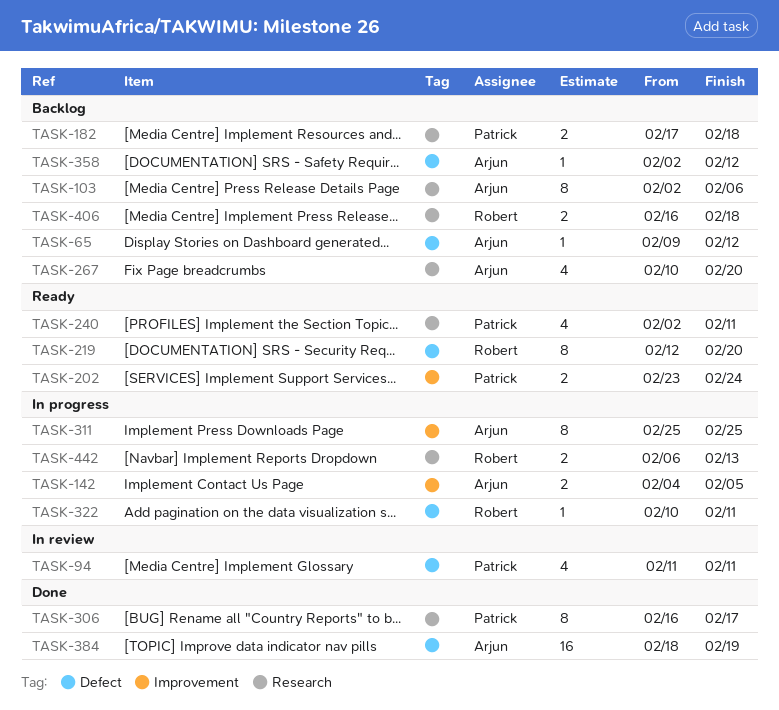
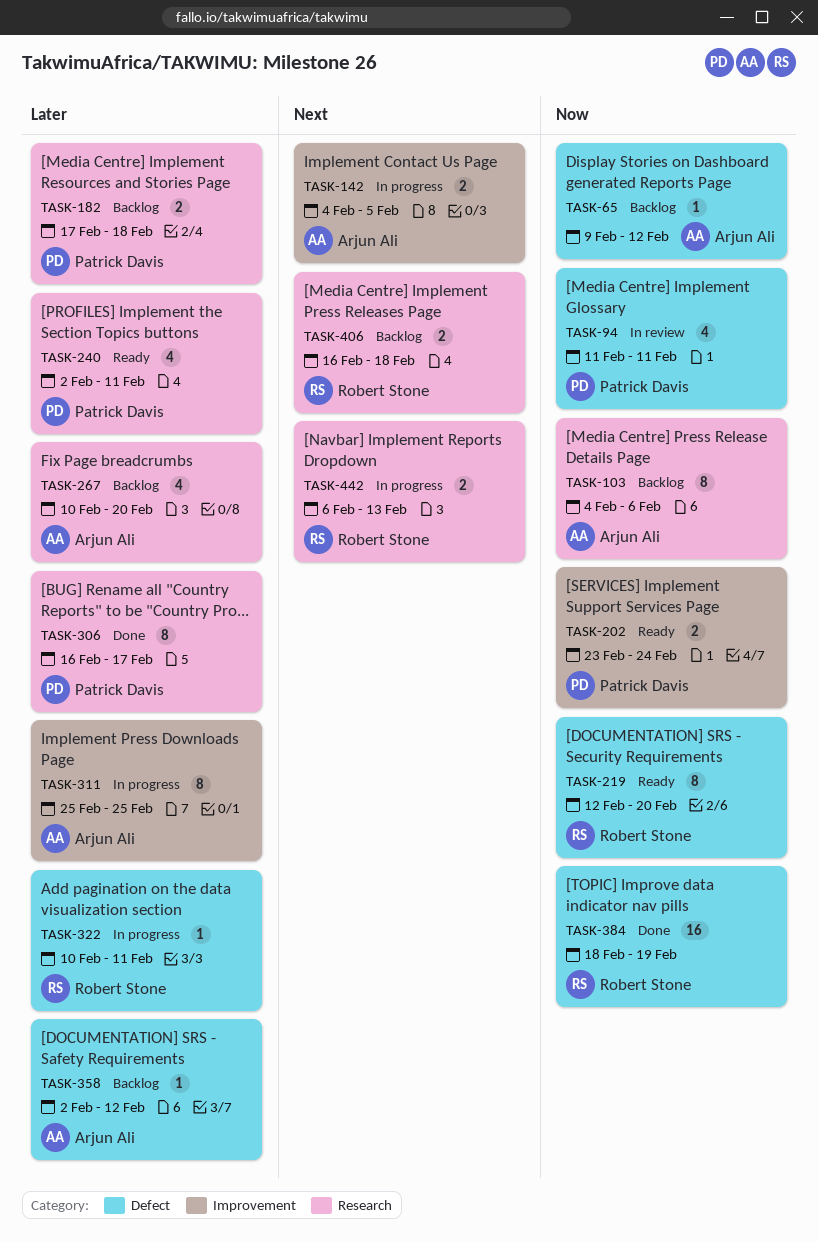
TASK-103, start: Feb 2 -> Feb 4
TASK-384, owner: Arjun Ali -> Robert Stone

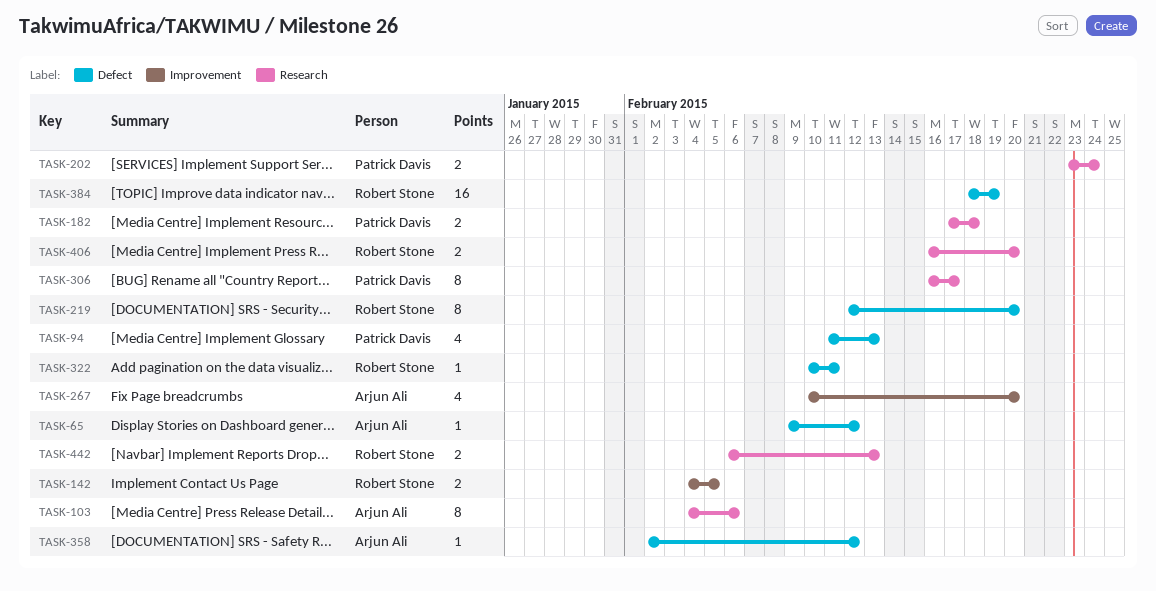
TASK-94, due: Feb 11 -> Feb 13
TASK-142, owner: Arjun Ali -> Robert Stone
TASK-202, label: Improvement -> Research
TASK-240: present -> none
TASK-267, label: Research -> Improvement
TASK-311: present -> none
TASK-406, due: Feb 18 -> Feb 20

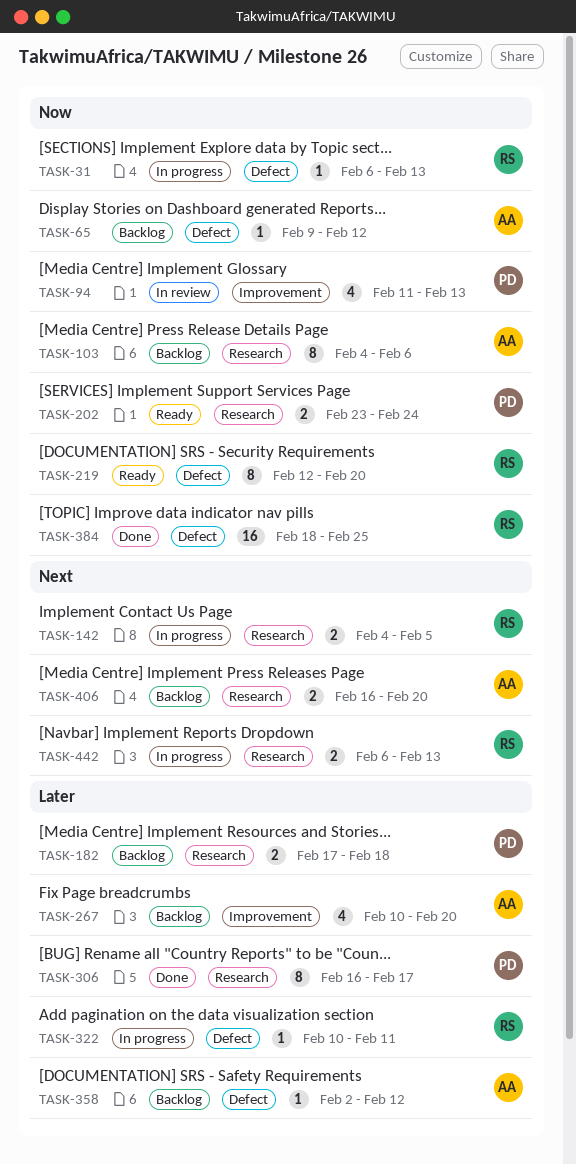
TASK-31: none -> present
TASK-94, label: Defect -> Improvement
TASK-142, label: Improvement -> Research
TASK-384, due: Feb 19 -> Feb 25
TASK-406, owner: Robert Stone -> Arjun Ali

